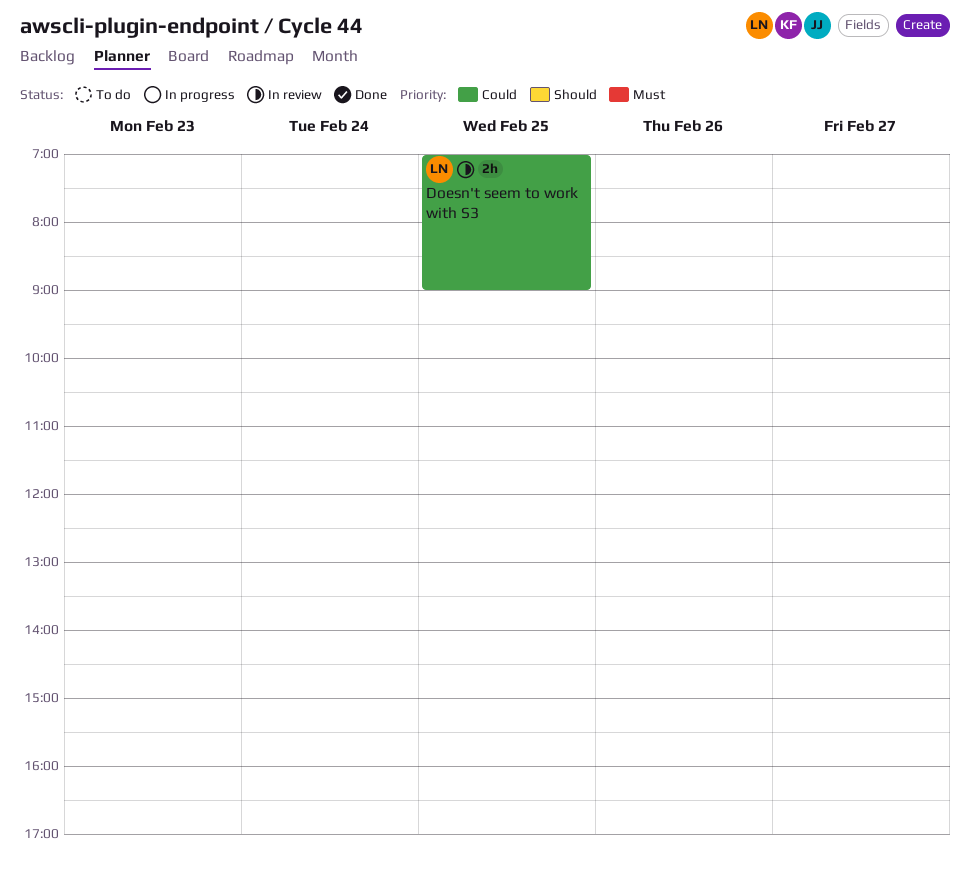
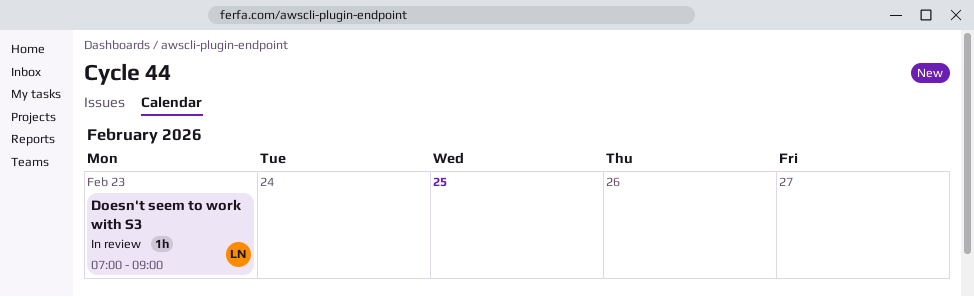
Doesn't seem to work with S3, estimate: 2h -> 1h
Doesn't seem to work with S3, day: Feb 25 -> Feb 23

